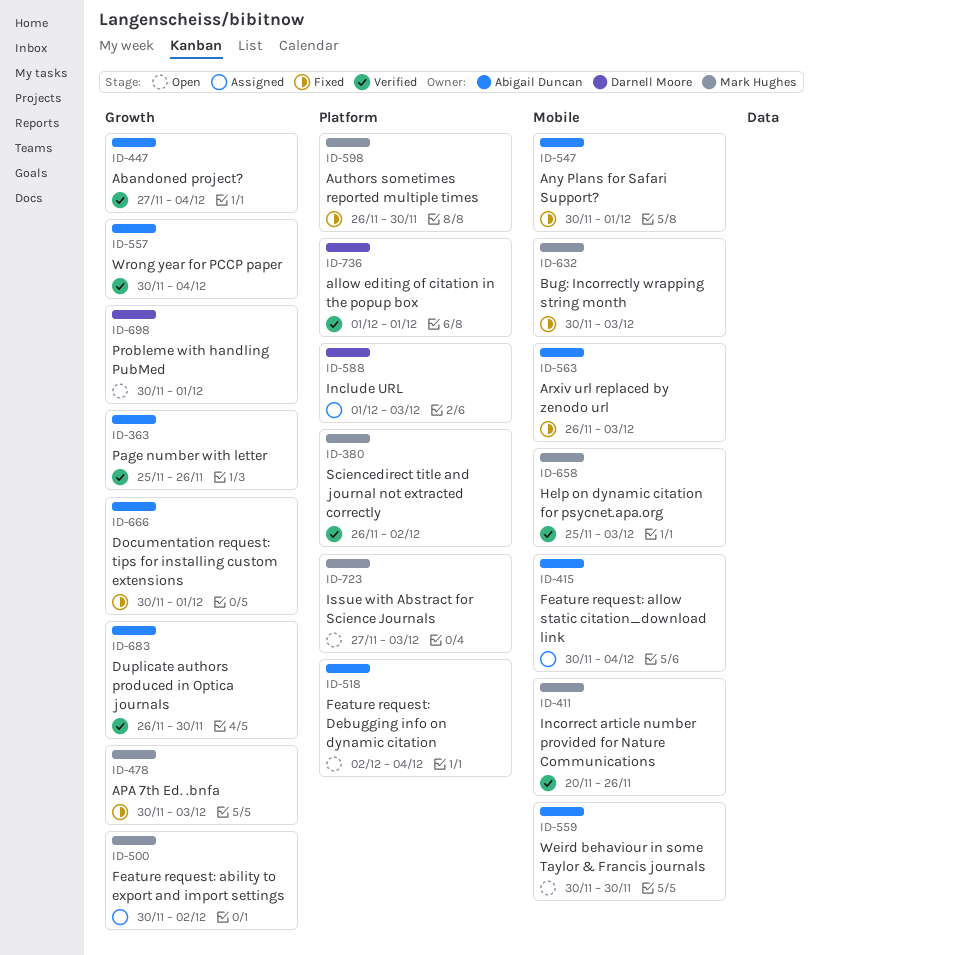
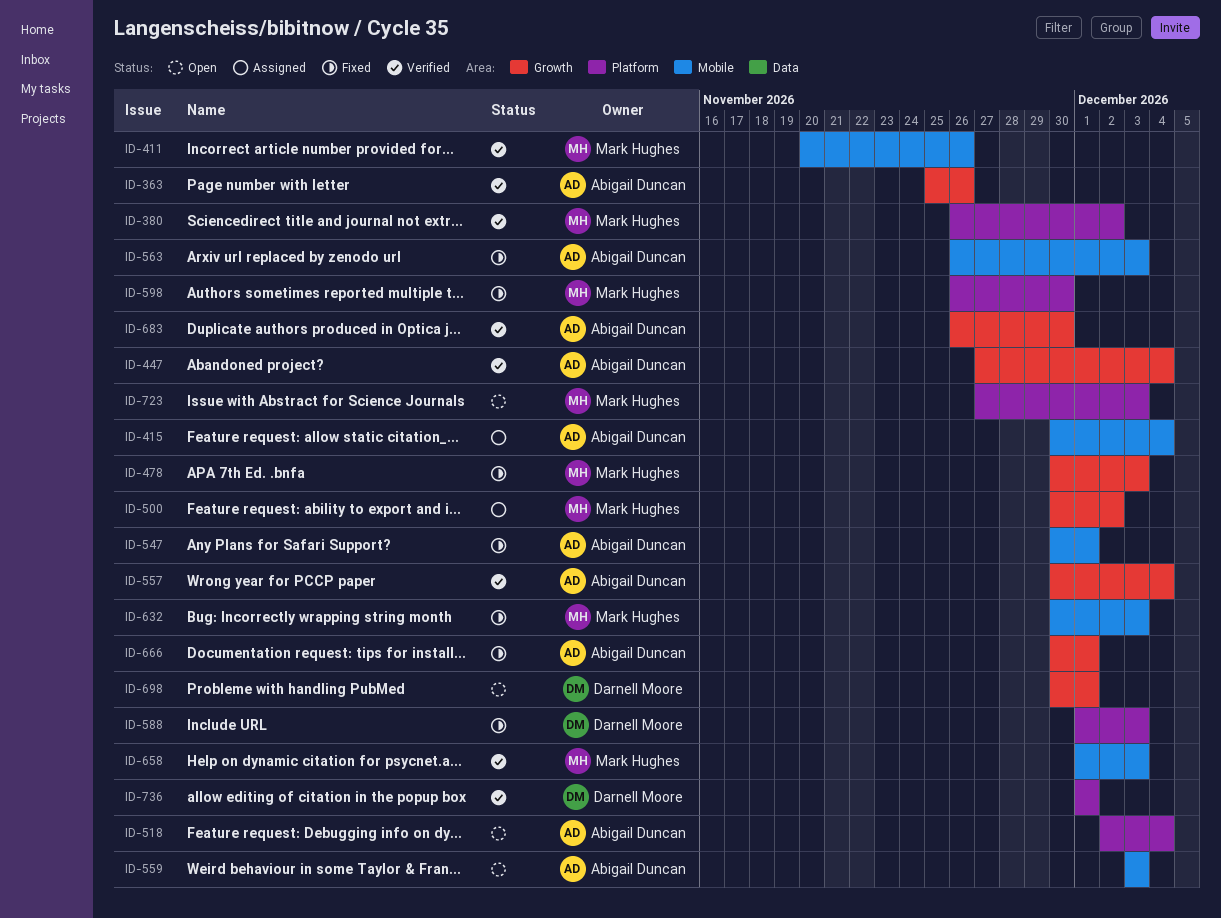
ID-559, start: Nov 30 -> Dec 3
ID-559, due: Nov 30 -> Dec 3
ID-588, status: Assigned -> Fixed
ID-658, start: Nov 25 -> Dec 1

